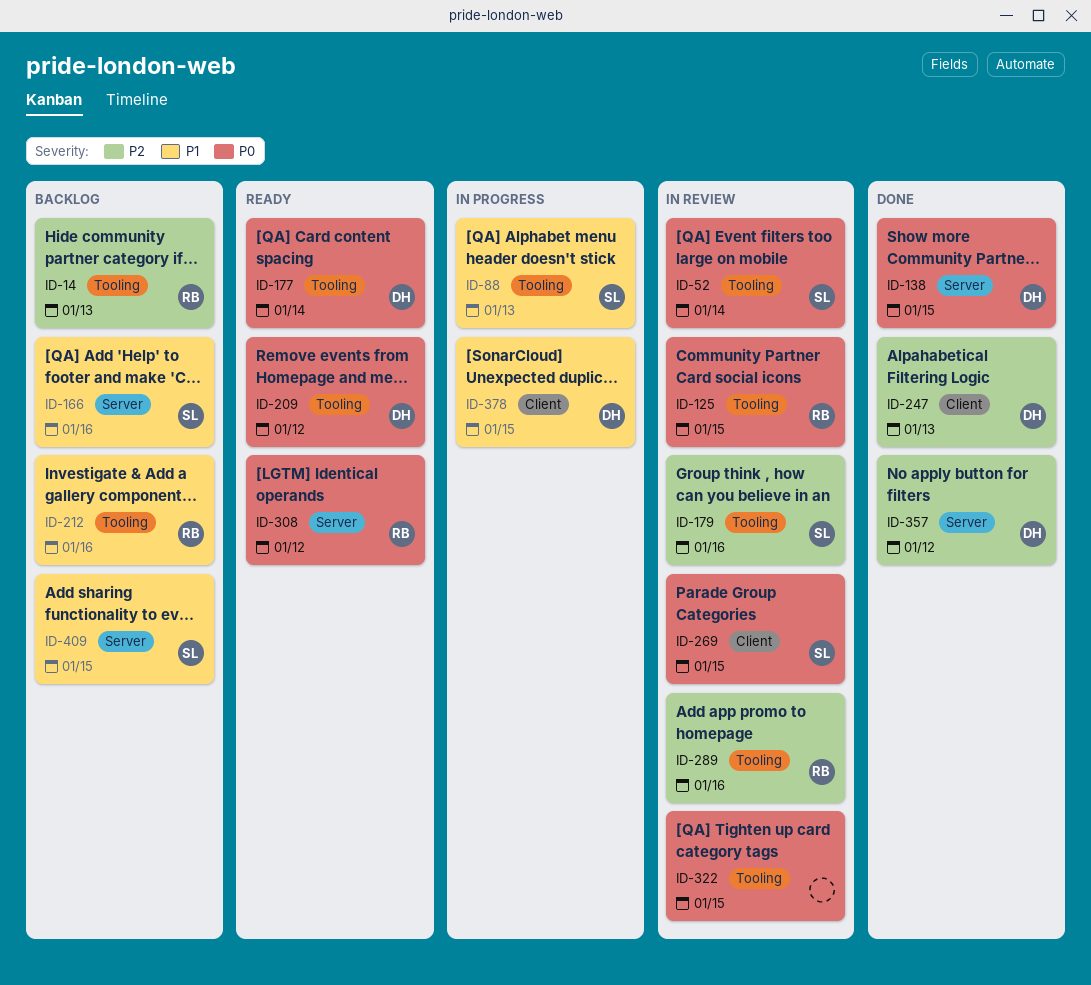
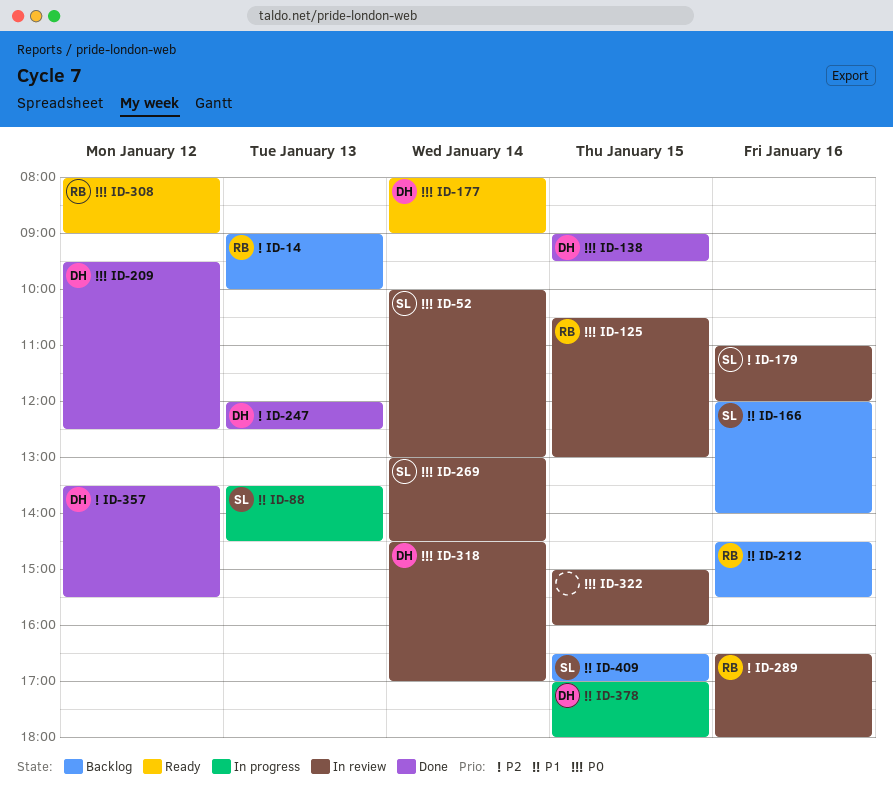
ID-209, status: Ready -> Done
ID-269, day: Jan 15 -> Jan 14
ID-318: none -> present

